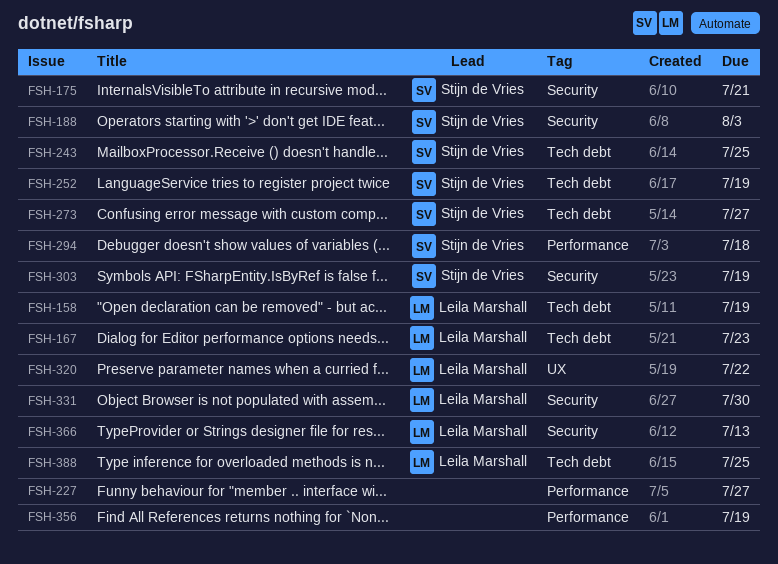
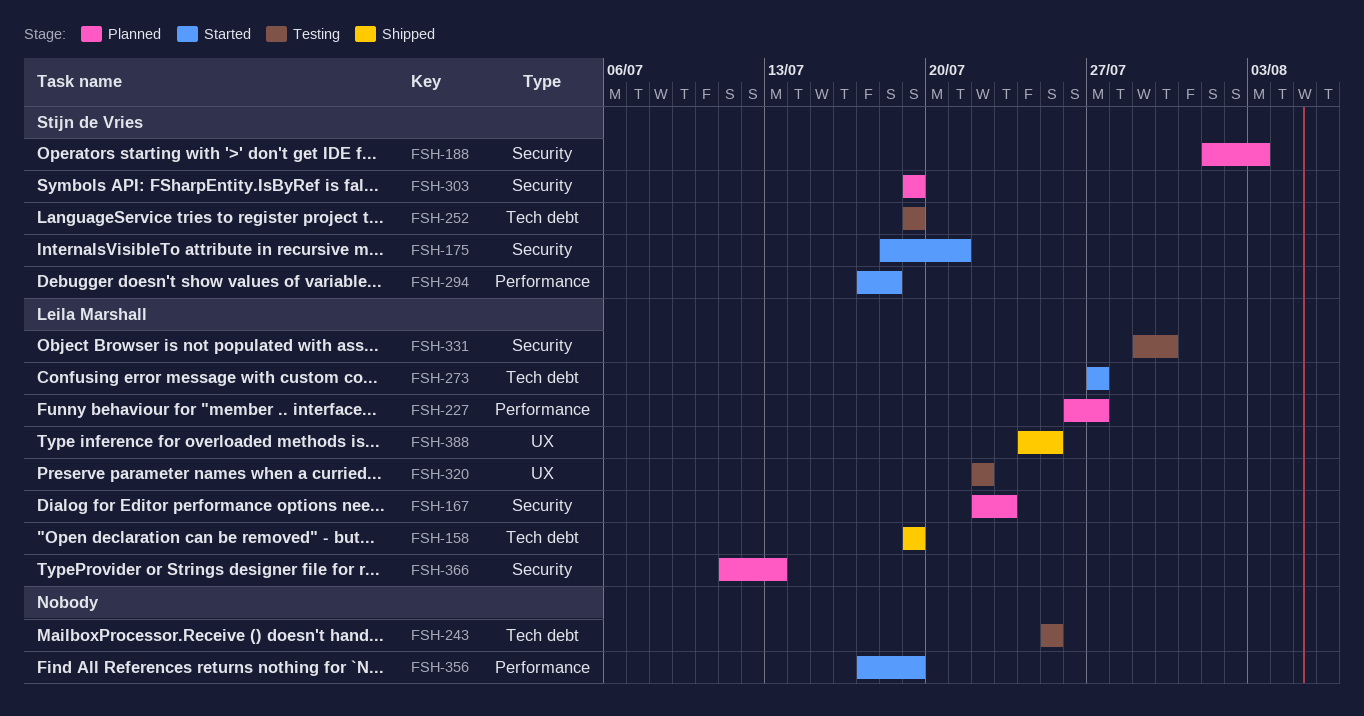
FSH-167, label: Tech debt -> Security
FSH-227, owner: none -> Leila Marshall
FSH-243, owner: Stijn de Vries -> none
FSH-273, owner: Stijn de Vries -> Leila Marshall
FSH-388, label: Tech debt -> UX

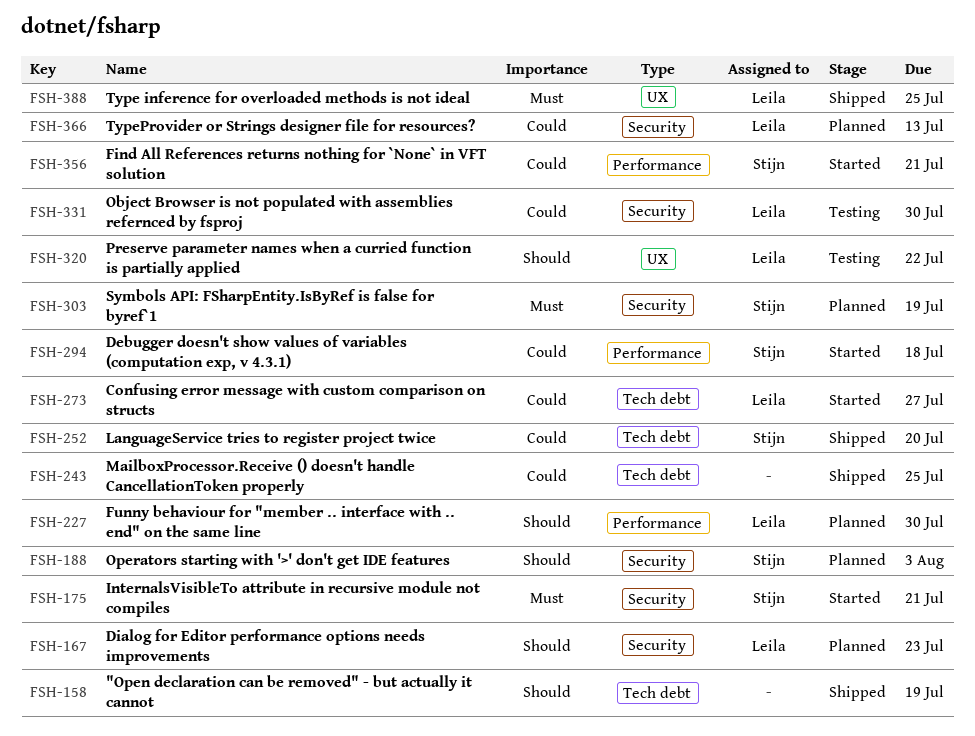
FSH-158, owner: Leila Marshall -> none
FSH-227, due: Jul 27 -> Jul 30
FSH-243, status: Testing -> Shipped
FSH-252, status: Testing -> Shipped
FSH-252, due: Jul 19 -> Jul 20
FSH-356, owner: none -> Stijn de Vries
FSH-356, due: Jul 19 -> Jul 21

